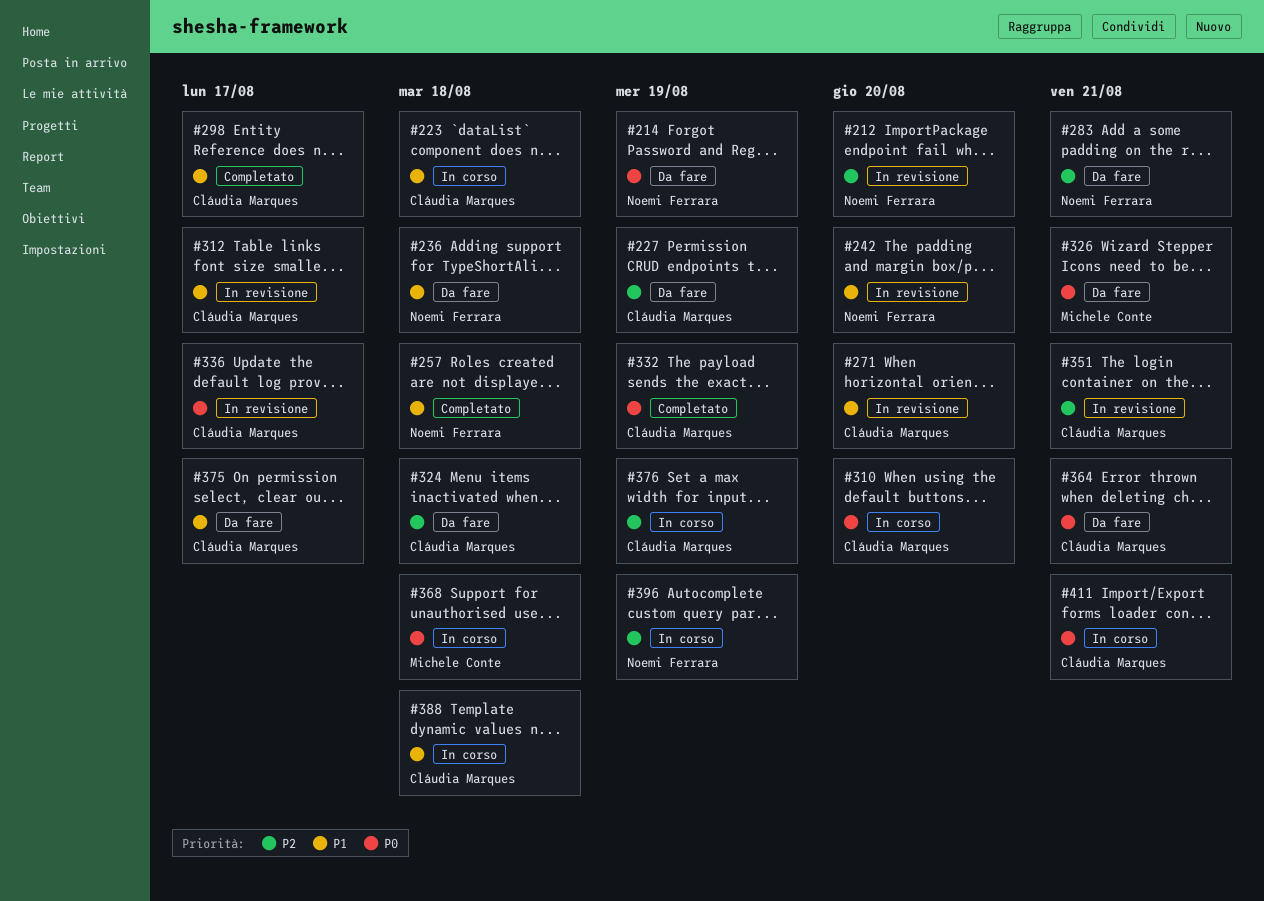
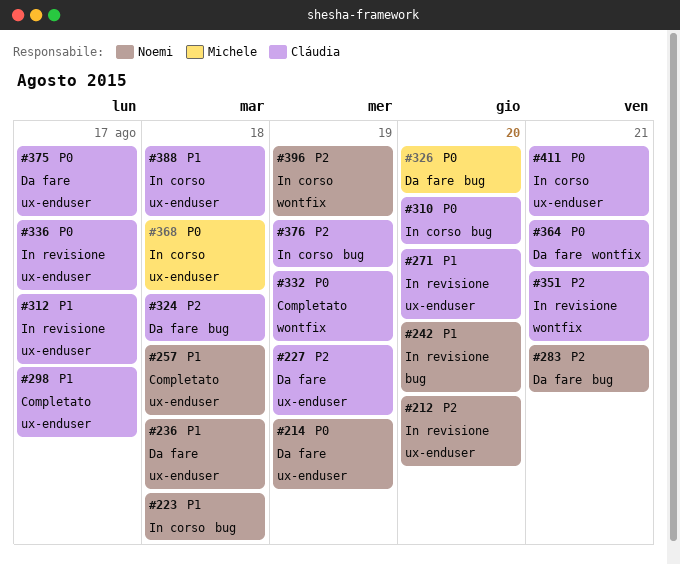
#223, owner: Cláudia Marques -> Noemi Ferrara
#326, due: Aug 21 -> Aug 20
#375, priority: P1 -> P0

